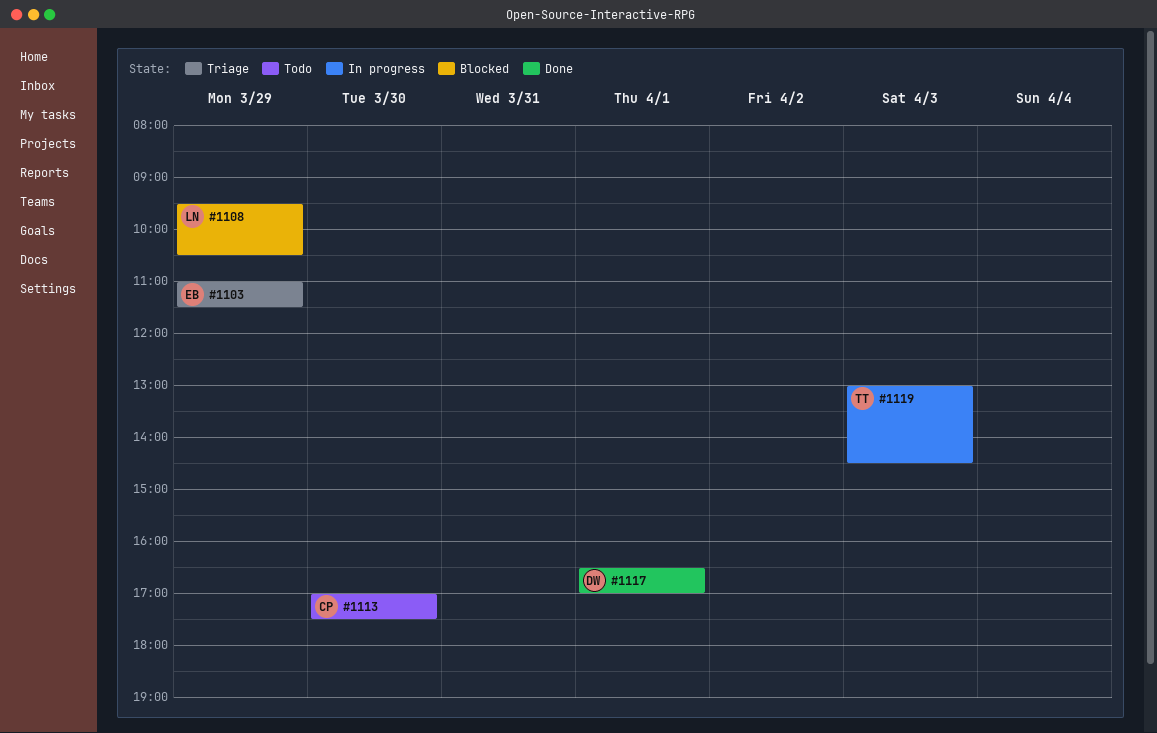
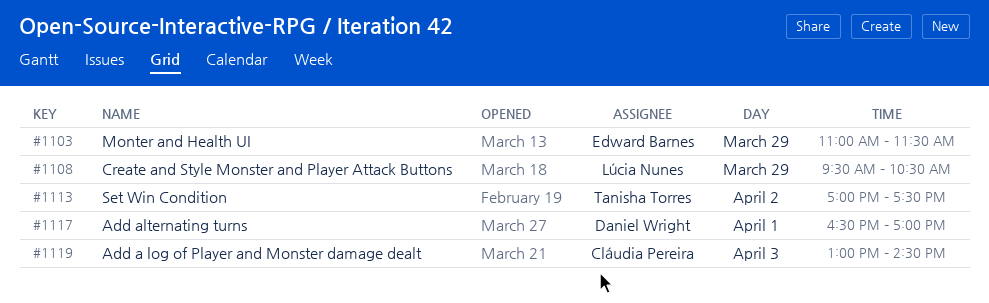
#1113, owner: Cláudia Pereira -> Tanisha Torres
#1113, day: Mar 30 -> Apr 2
#1119, owner: Tanisha Torres -> Cláudia Pereira

